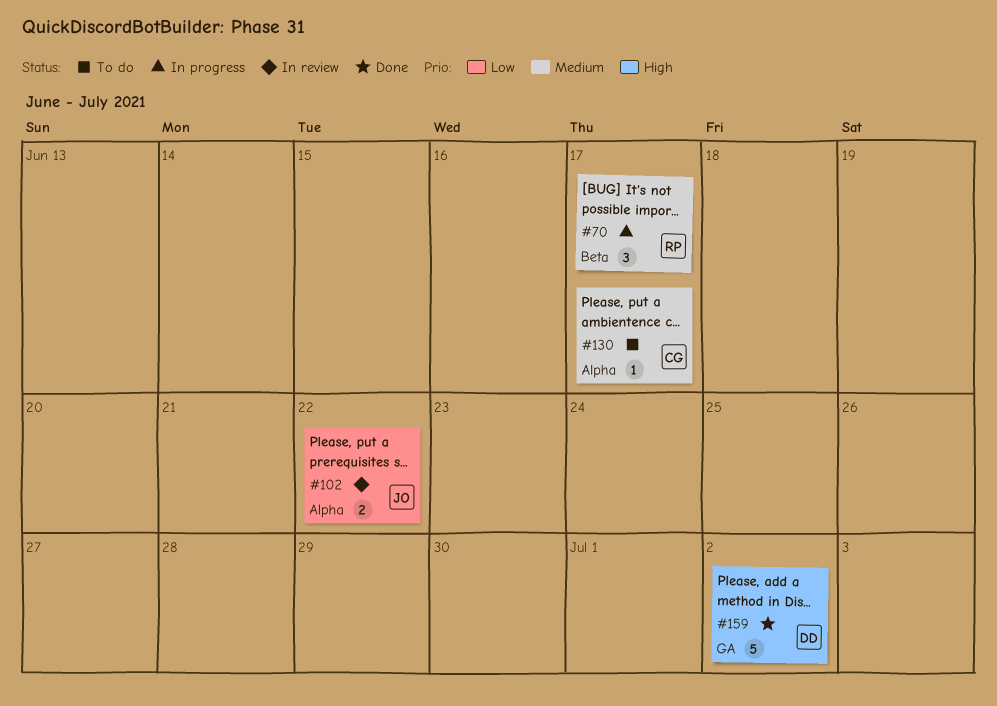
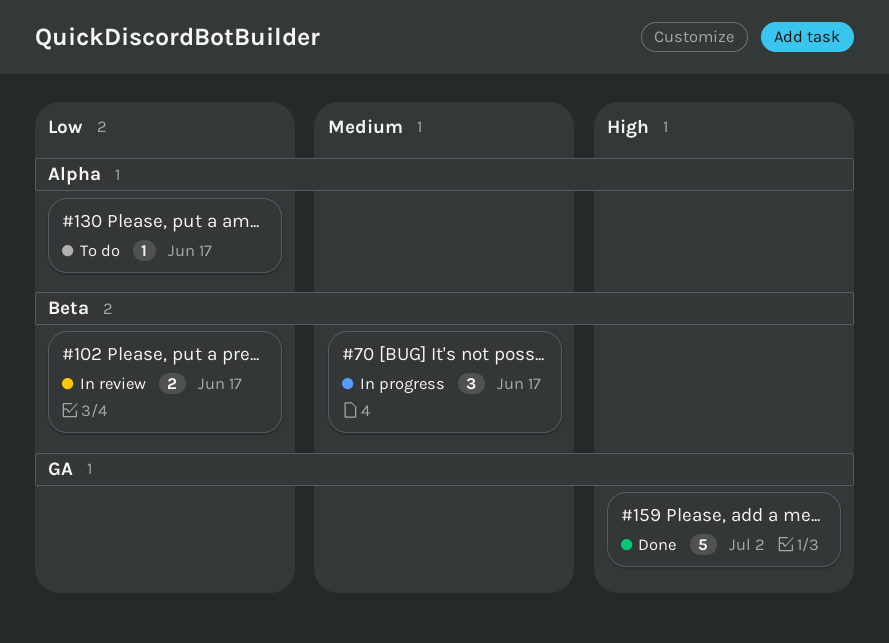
#102, label: Alpha -> Beta
#102, due: Jun 22 -> Jun 17
#130, priority: Medium -> Low

